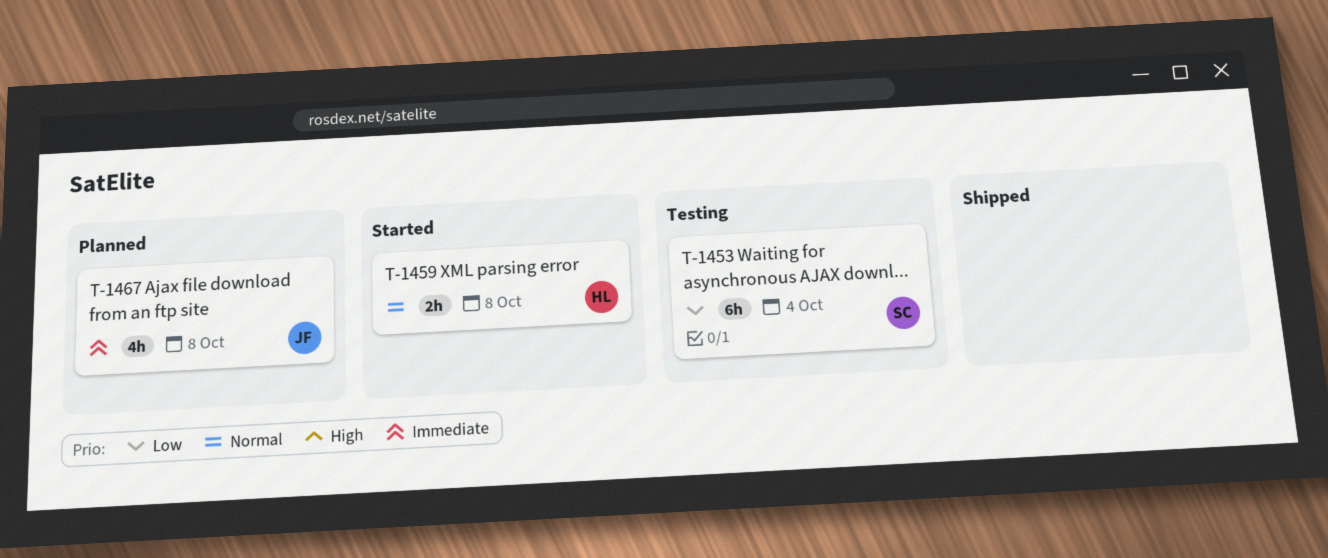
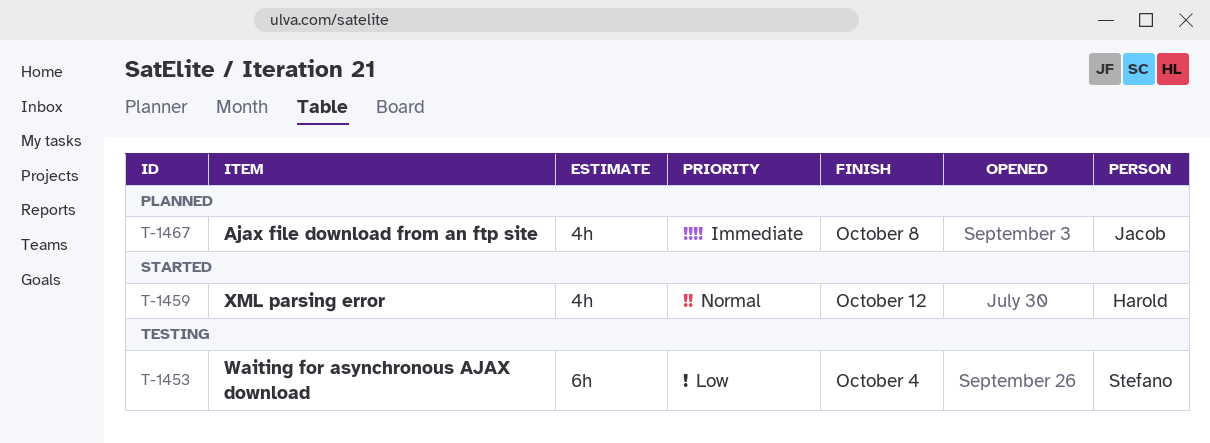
T-1459, estimate: 2h -> 4h
T-1459, due: Oct 8 -> Oct 12

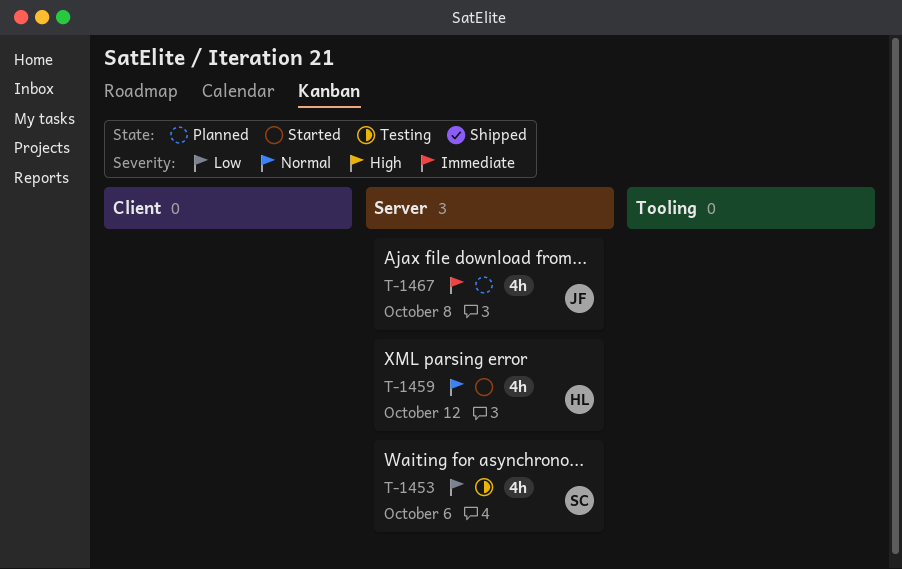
T-1453, estimate: 6h -> 4h
T-1453, due: Oct 4 -> Oct 6

